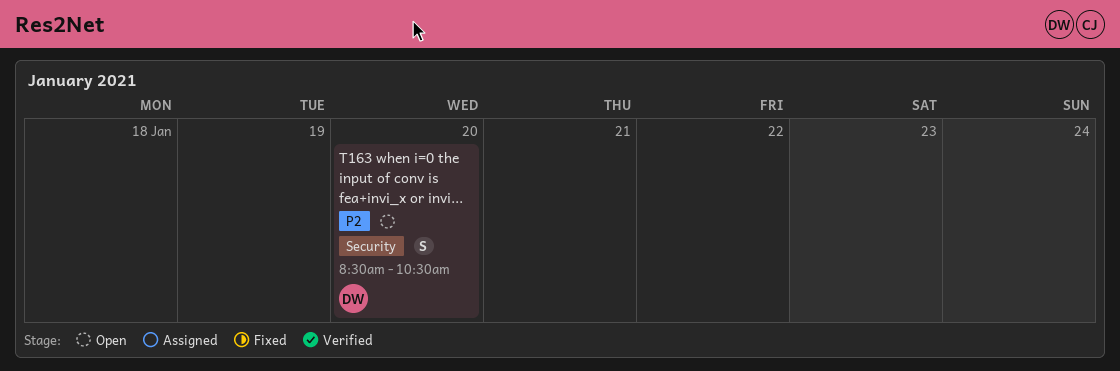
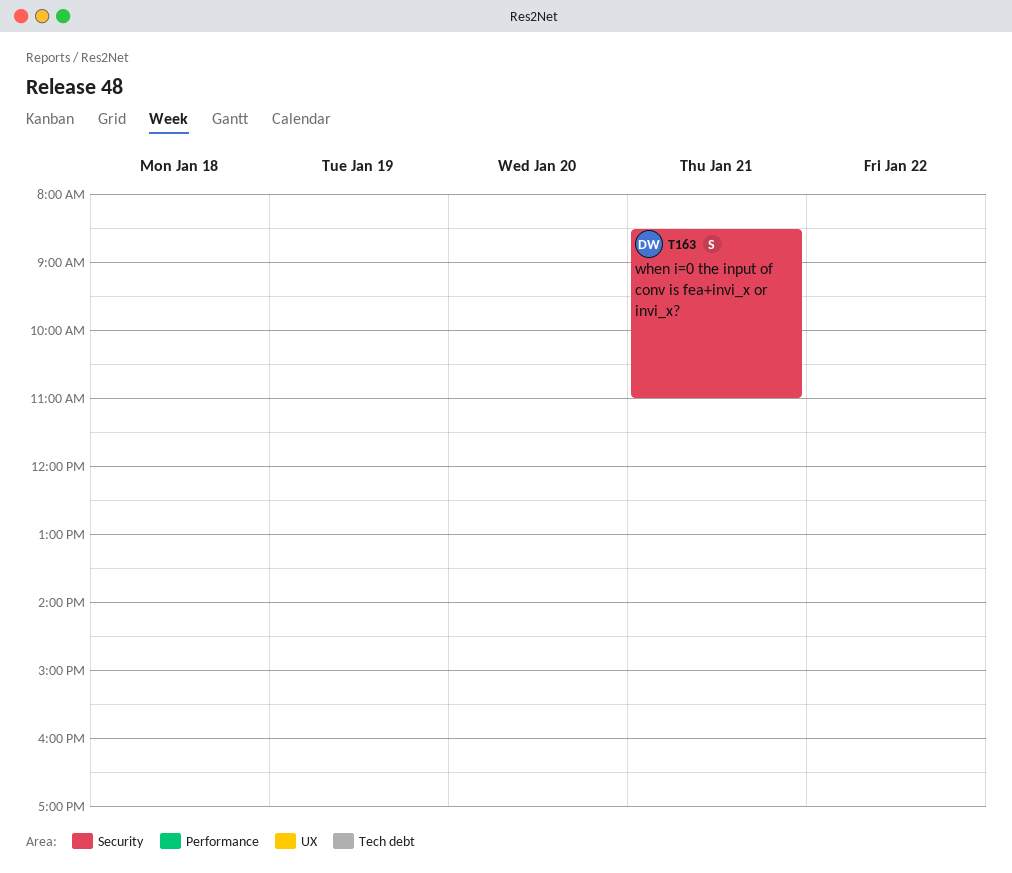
T163, day: Jan 20 -> Jan 21
T163, ends: 10:30 -> 11:00

